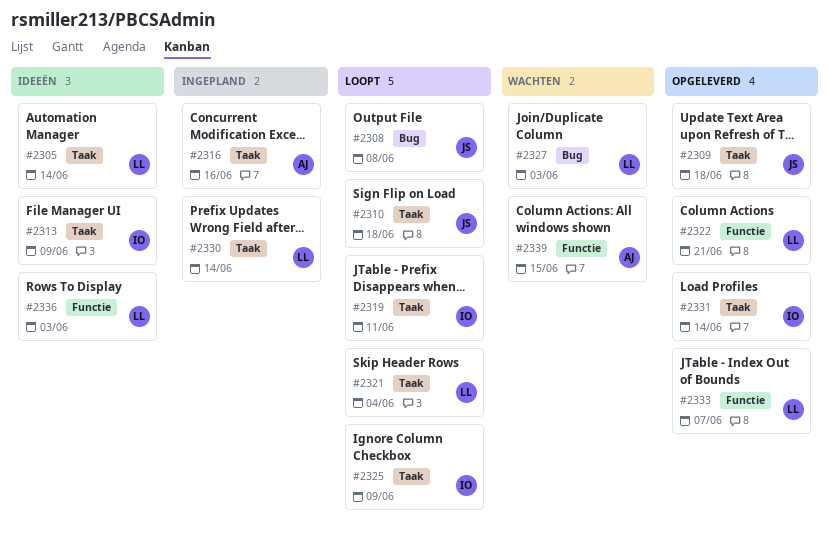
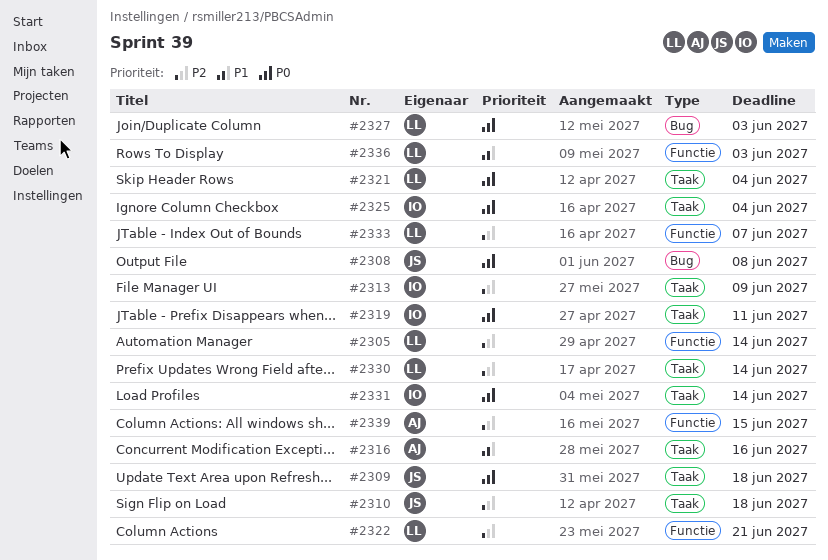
#2305, label: Taak -> Functie
#2325, due: Jun 9 -> Jun 4

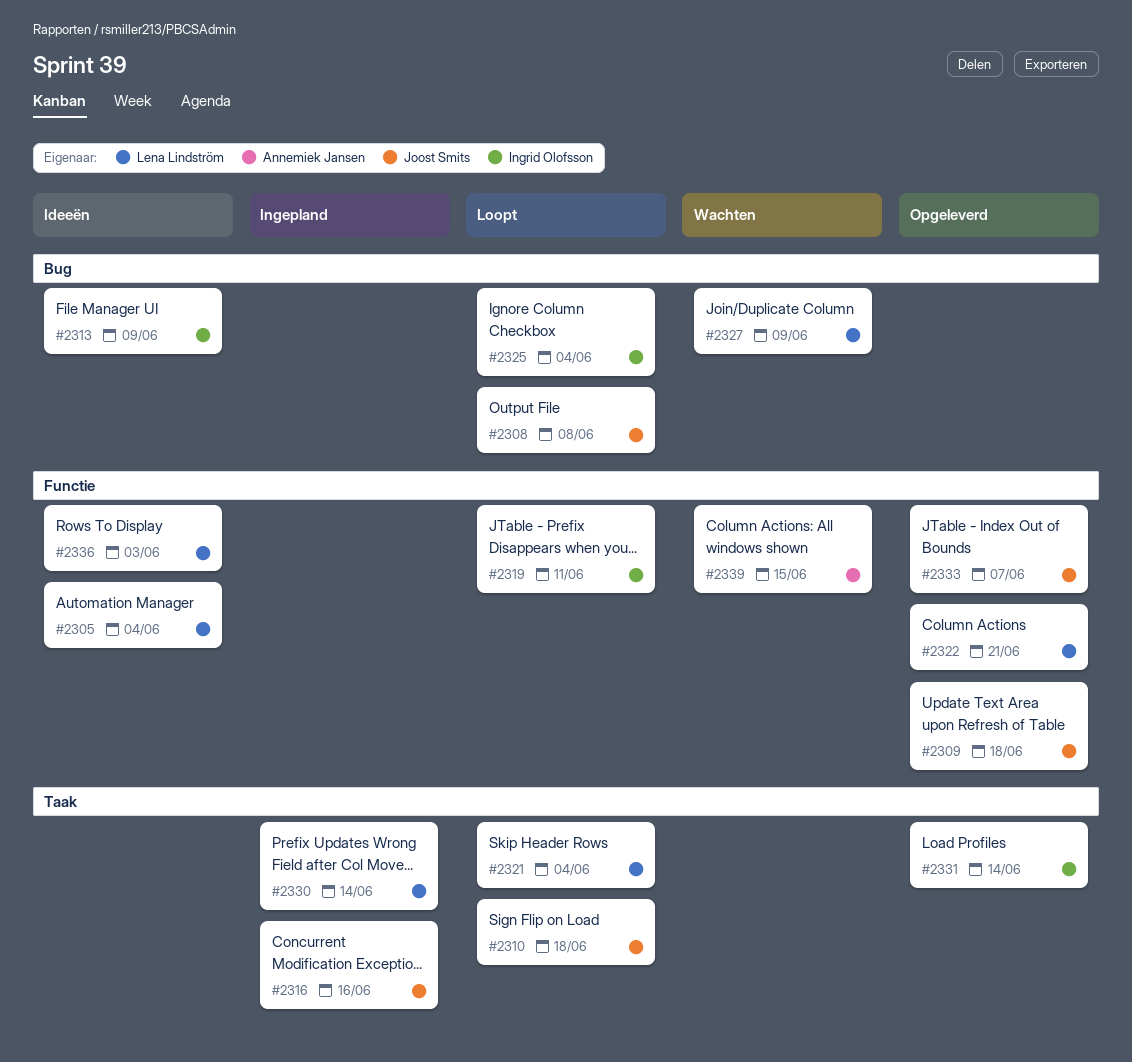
#2305, due: Jun 14 -> Jun 4
#2309, label: Taak -> Functie
#2313, label: Taak -> Bug
#2316, owner: Annemiek Jansen -> Joost Smits
#2319, label: Taak -> Functie
#2325, label: Taak -> Bug
#2327, due: Jun 3 -> Jun 9
#2333, owner: Lena Lindström -> Joost Smits

